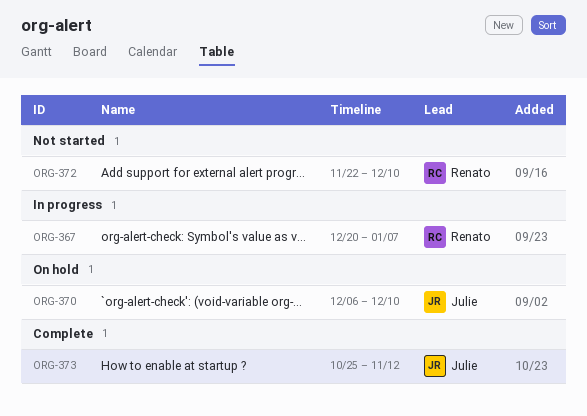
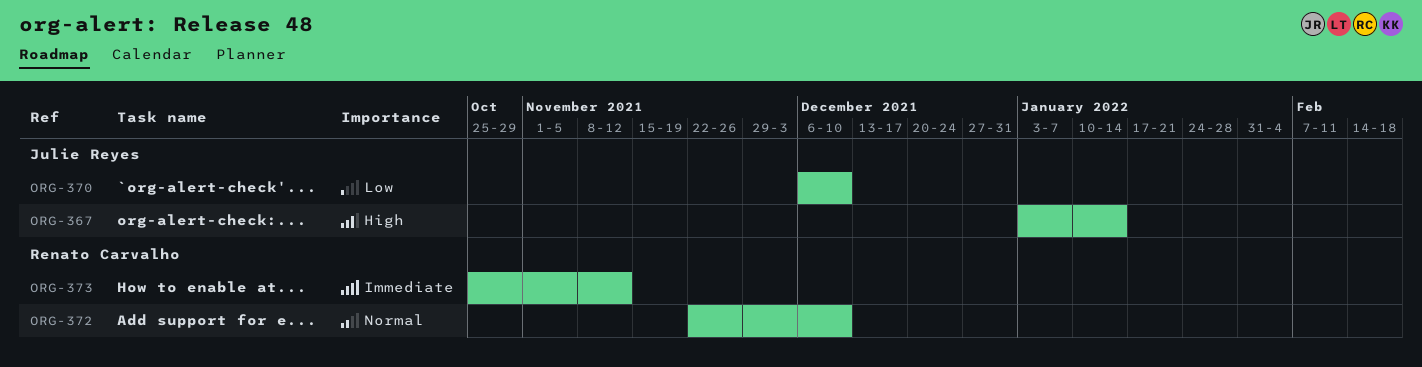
ORG-367, owner: Renato Carvalho -> Julie Reyes
ORG-367, start: Dec 20 -> Jan 3
ORG-367, due: Jan 7 -> Jan 14
ORG-373, owner: Julie Reyes -> Renato Carvalho

